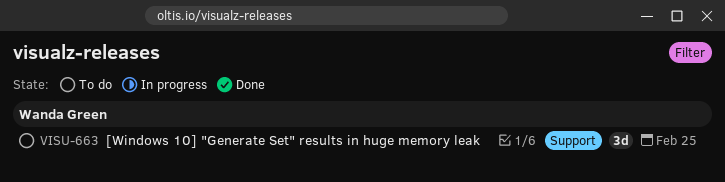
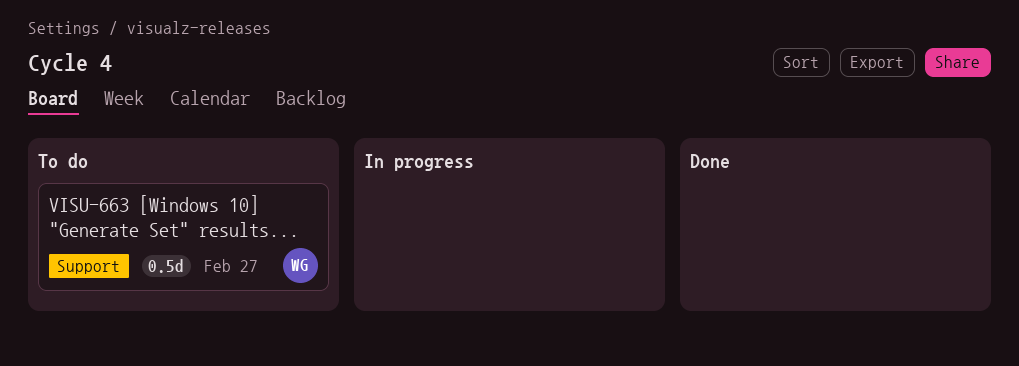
VISU-663, estimate: 3d -> 0.5d
VISU-663, due: Feb 25 -> Feb 27

